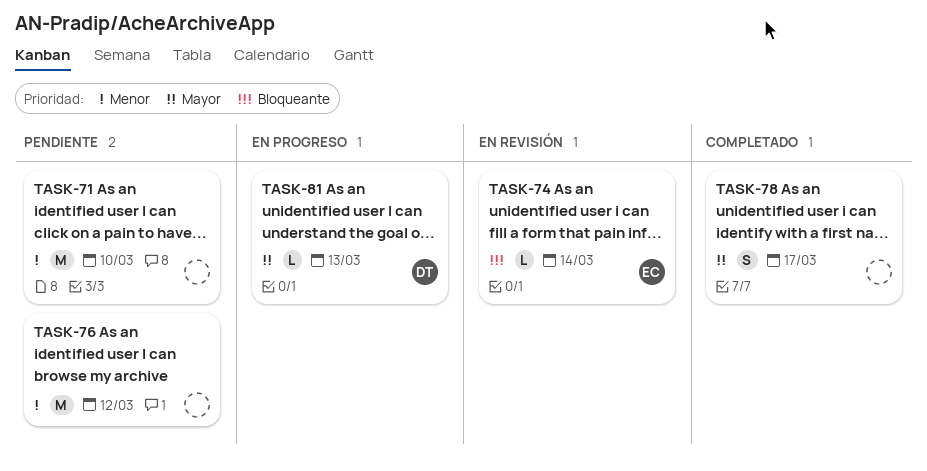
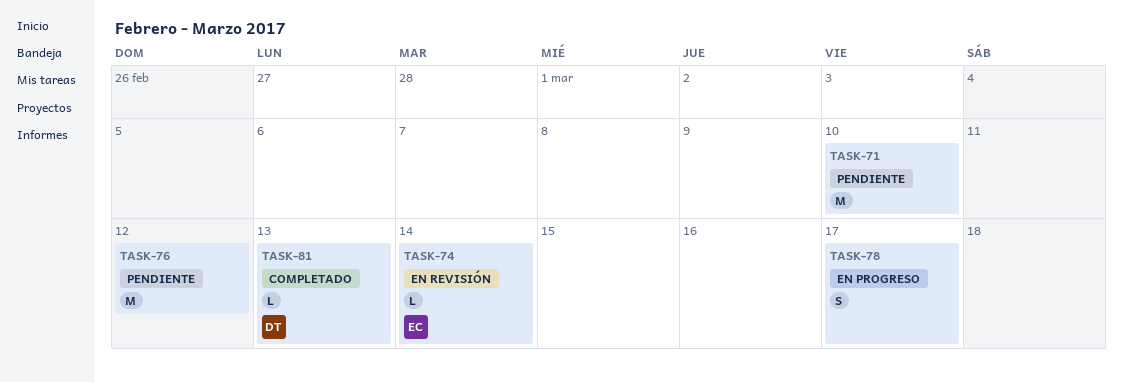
TASK-78, status: Completado -> En progreso
TASK-81, status: En progreso -> Completado

